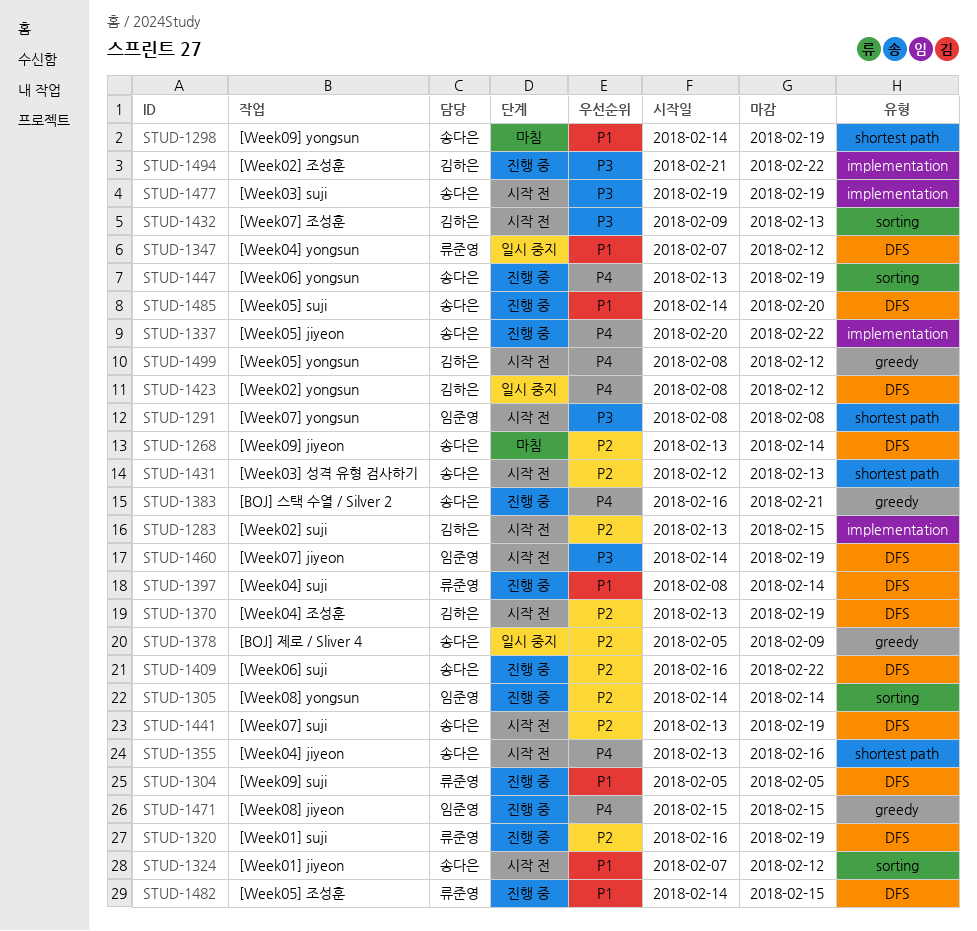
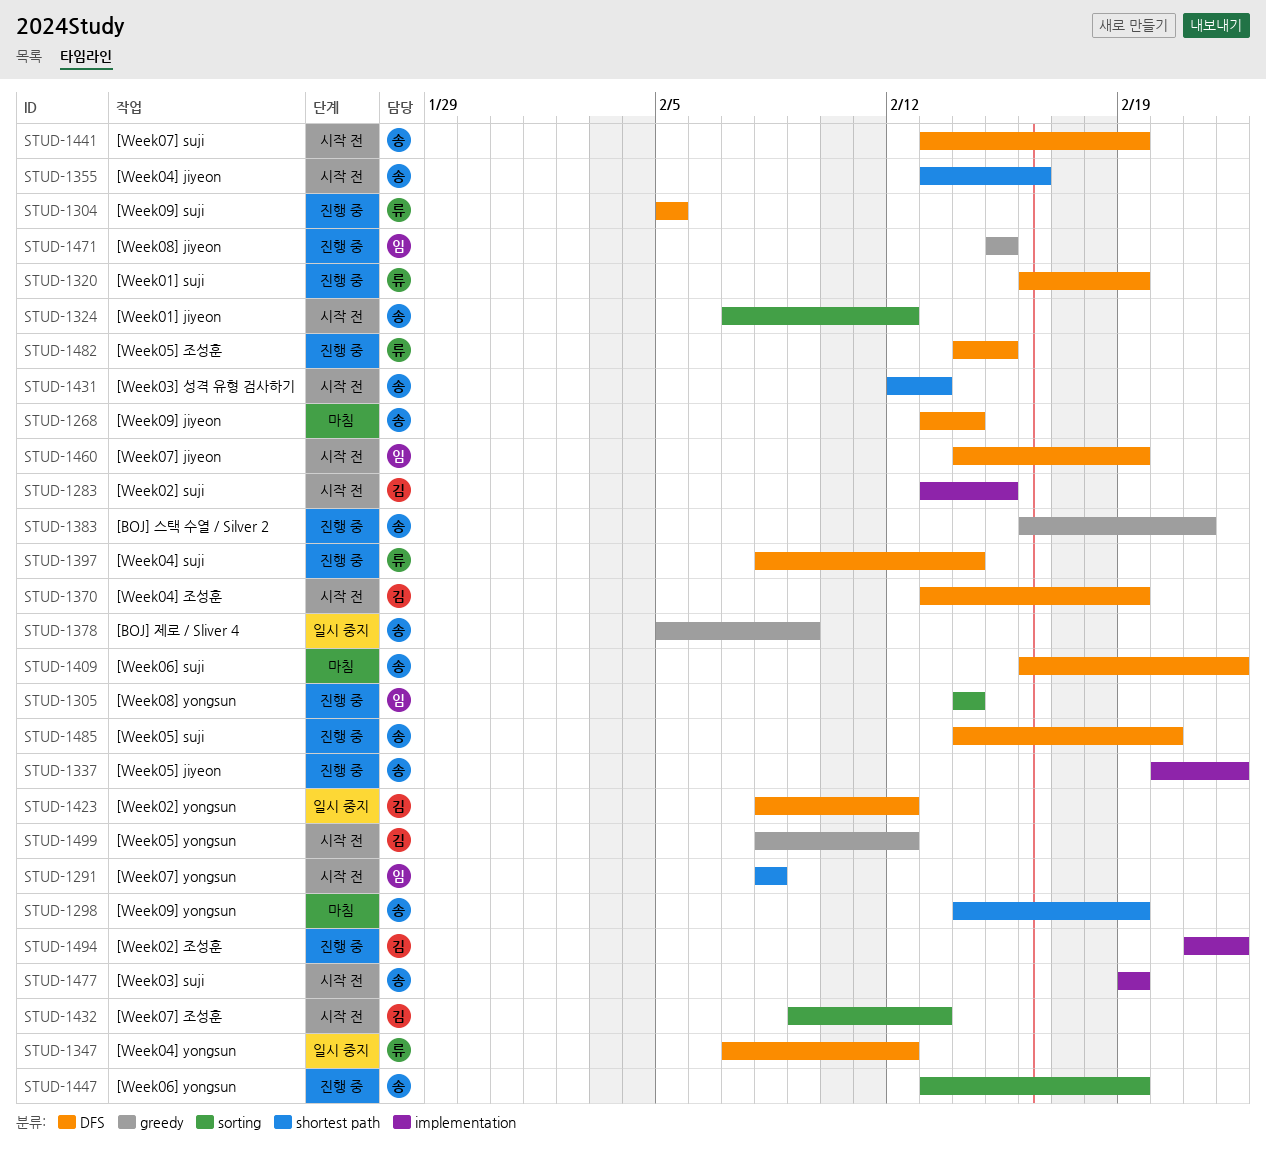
STUD-1409, status: 진행 중 -> 마침

